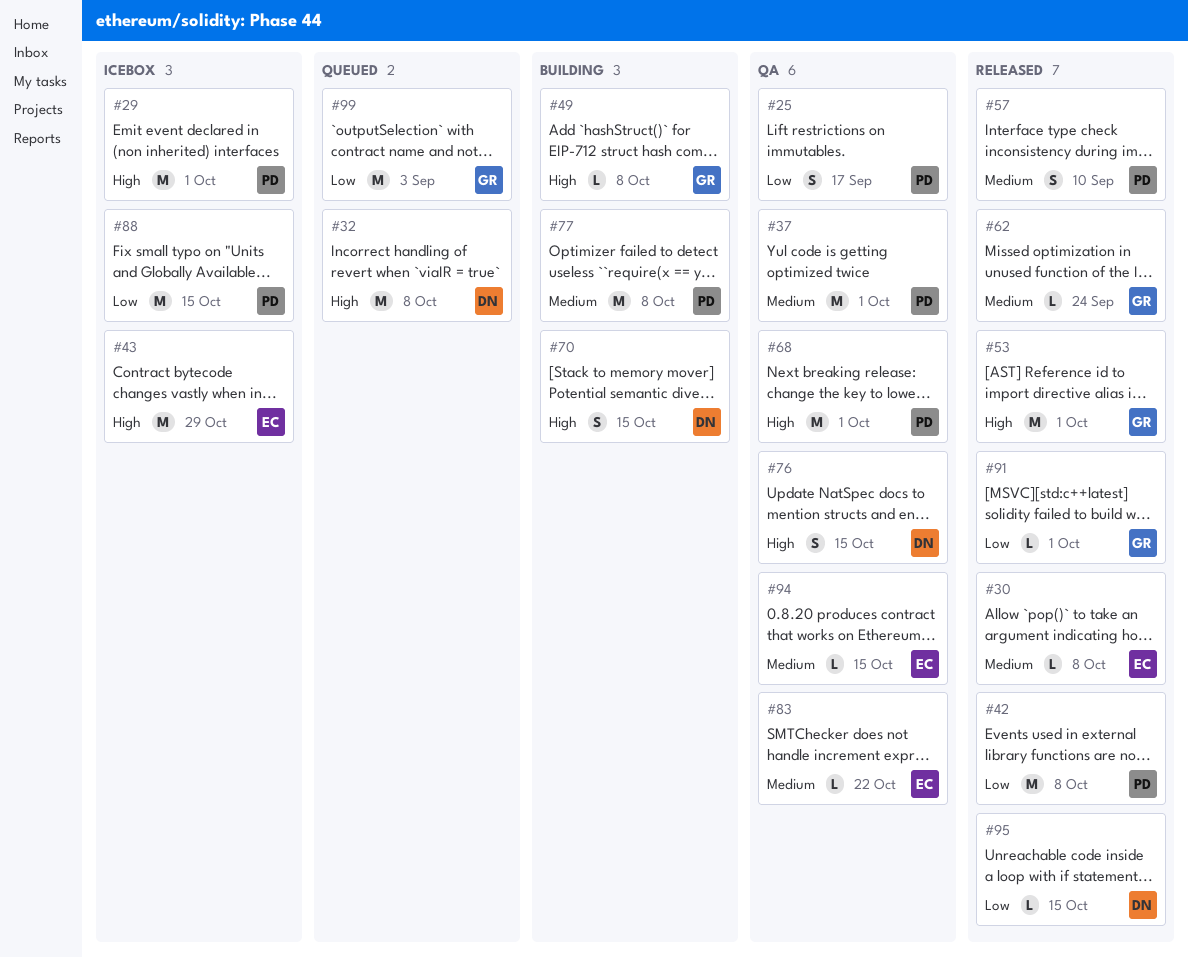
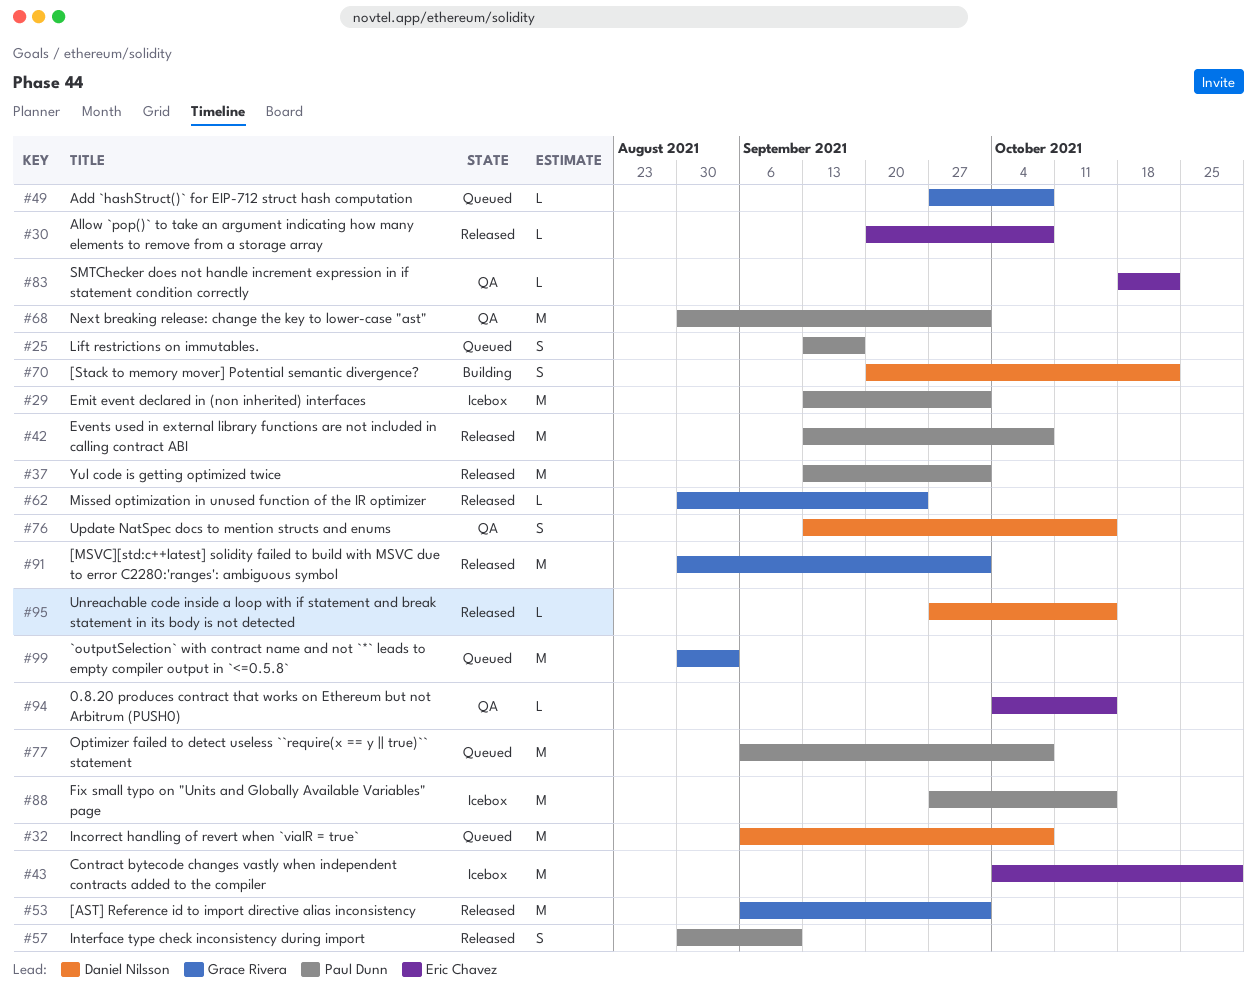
#25, status: QA -> Queued
#37, status: QA -> Released
#49, status: Building -> Queued
#70, due: Oct 15 -> Oct 22
#77, status: Building -> Queued
#91, estimate: L -> M

